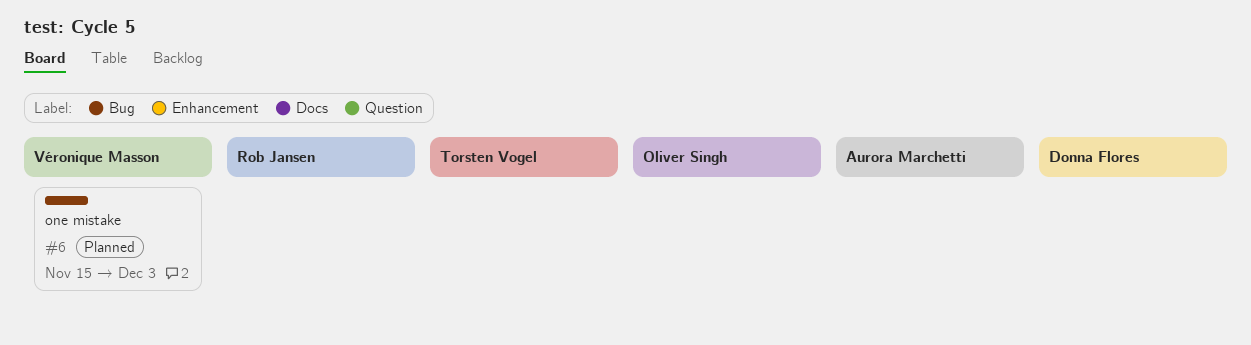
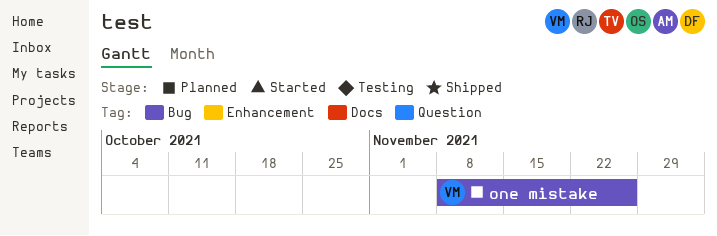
one mistake, start: Nov 15 -> Nov 8
one mistake, due: Dec 3 -> Nov 26

